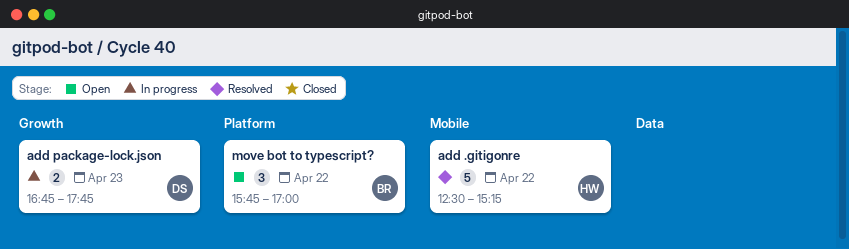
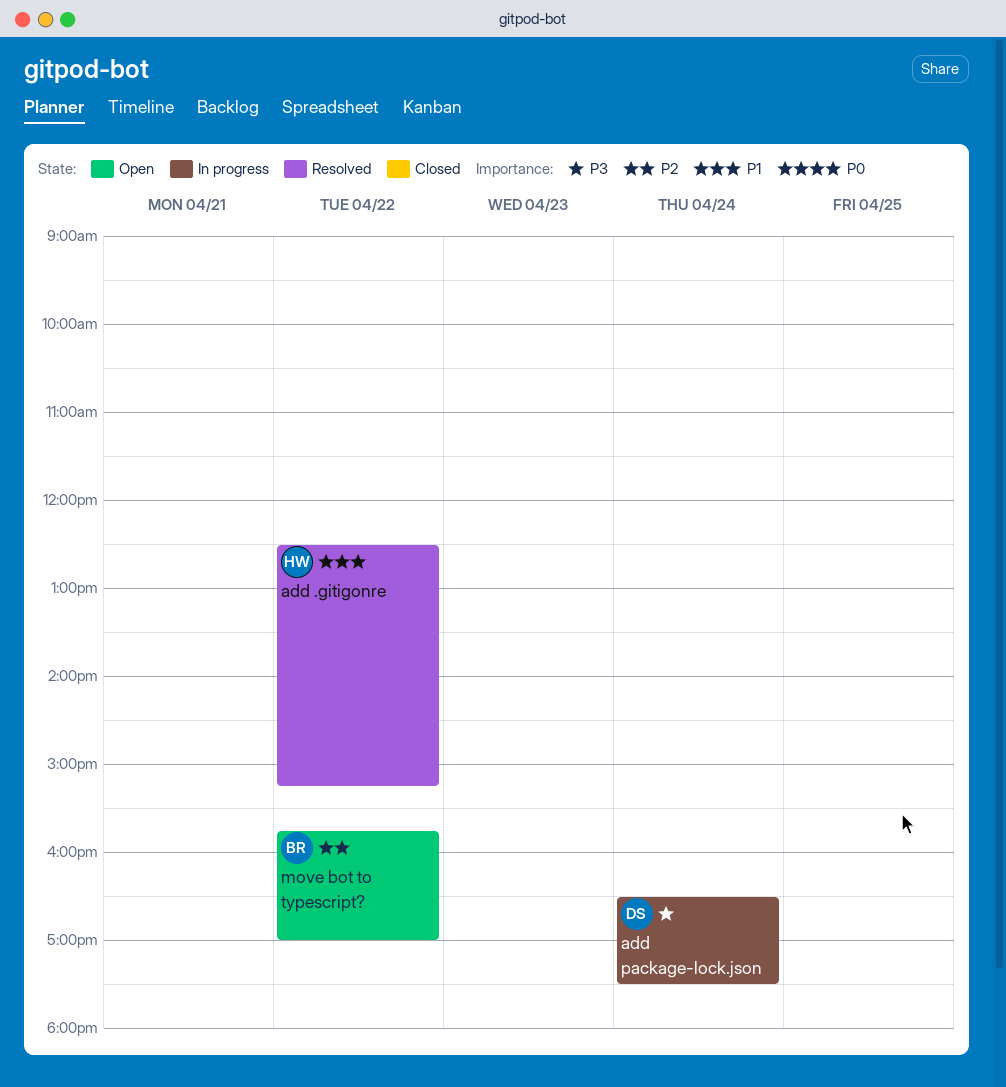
add package-lock.json, day: Apr 23 -> Apr 24
add package-lock.json, begins: 16:45 -> 16:30
add package-lock.json, ends: 17:45 -> 17:30

